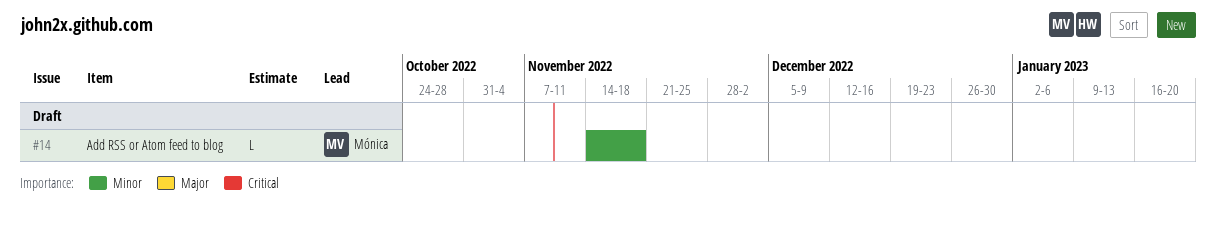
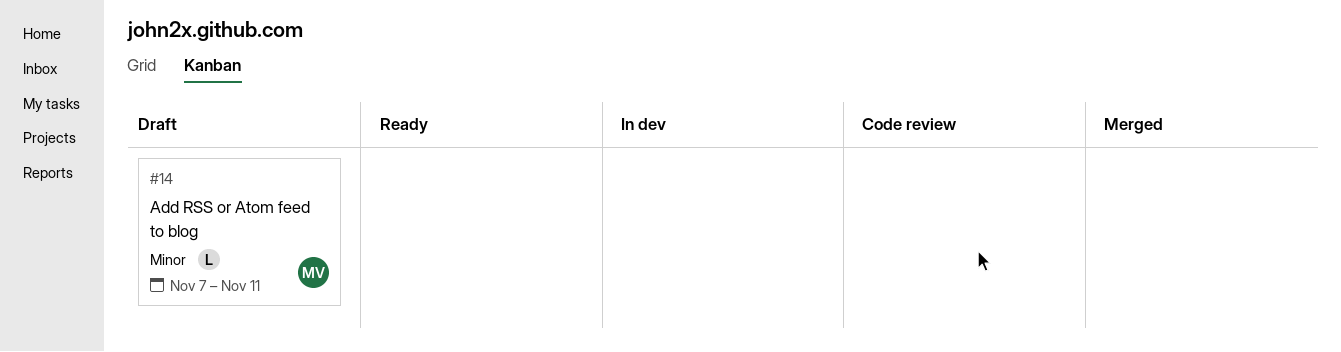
#14, start: Nov 14 -> Nov 7
#14, due: Nov 18 -> Nov 11

